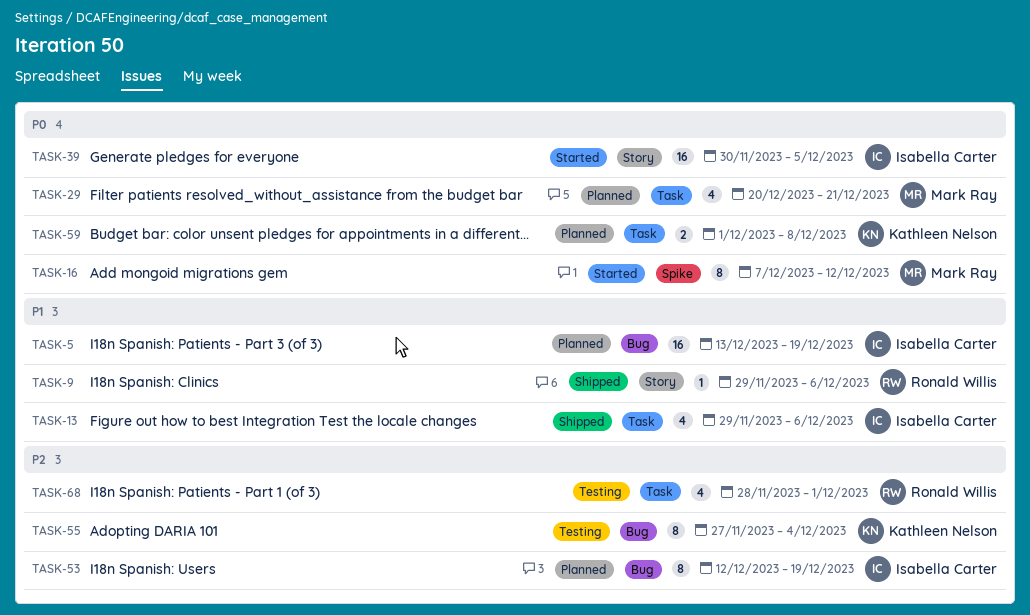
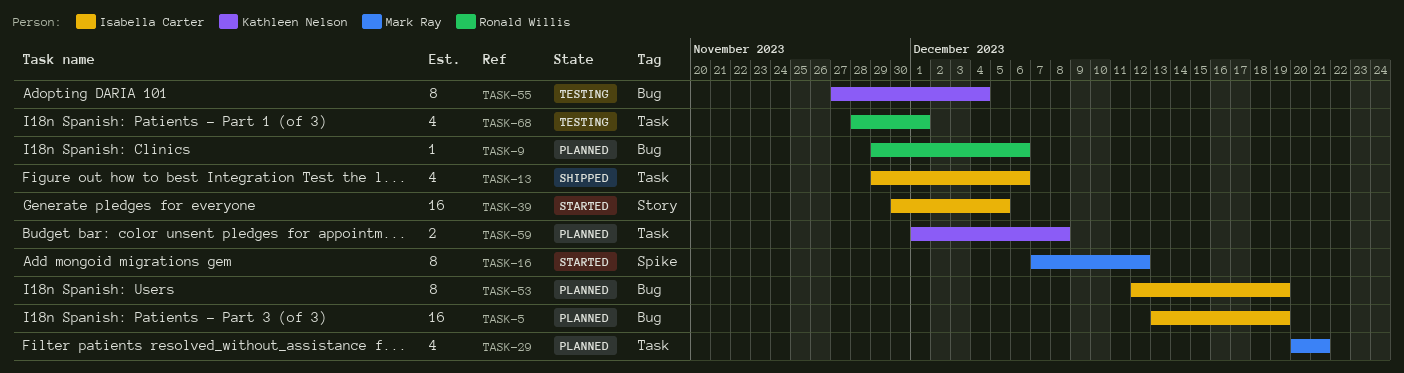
TASK-9, status: Shipped -> Planned
TASK-9, label: Story -> Bug

